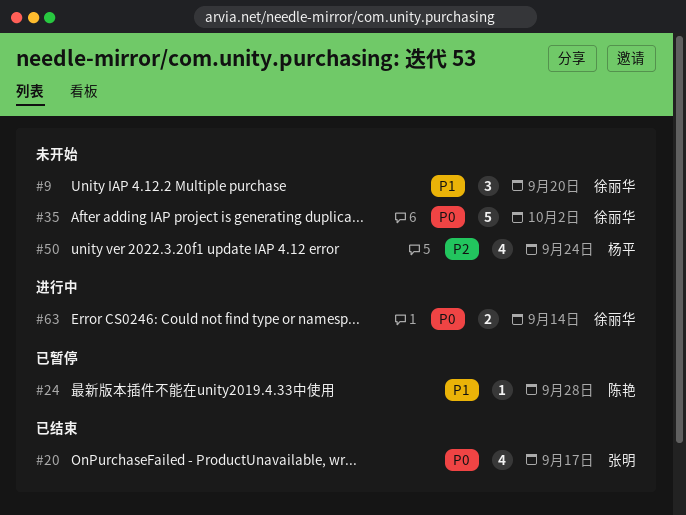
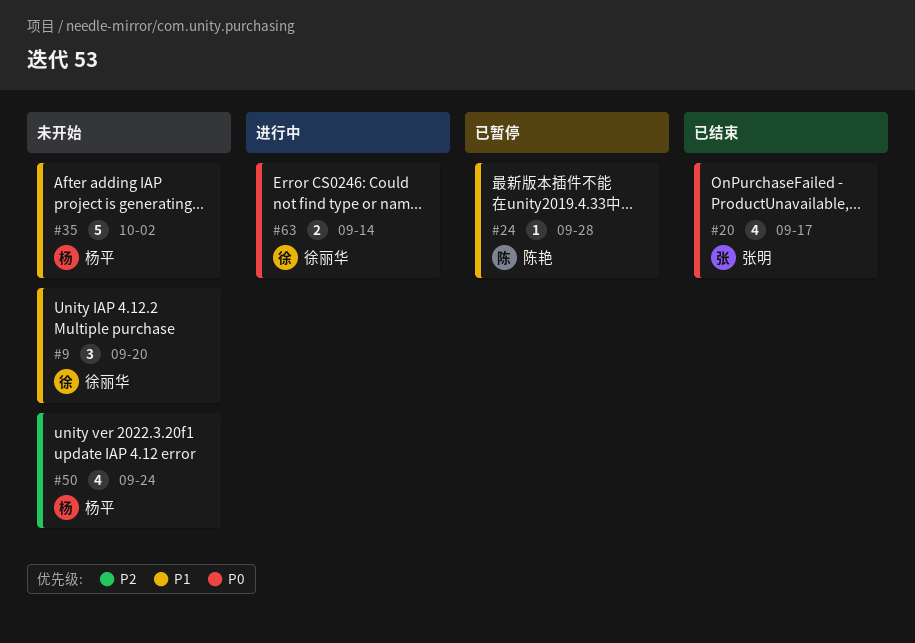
#35, owner: 徐丽华 -> 杨平
#35, priority: P0 -> P1

